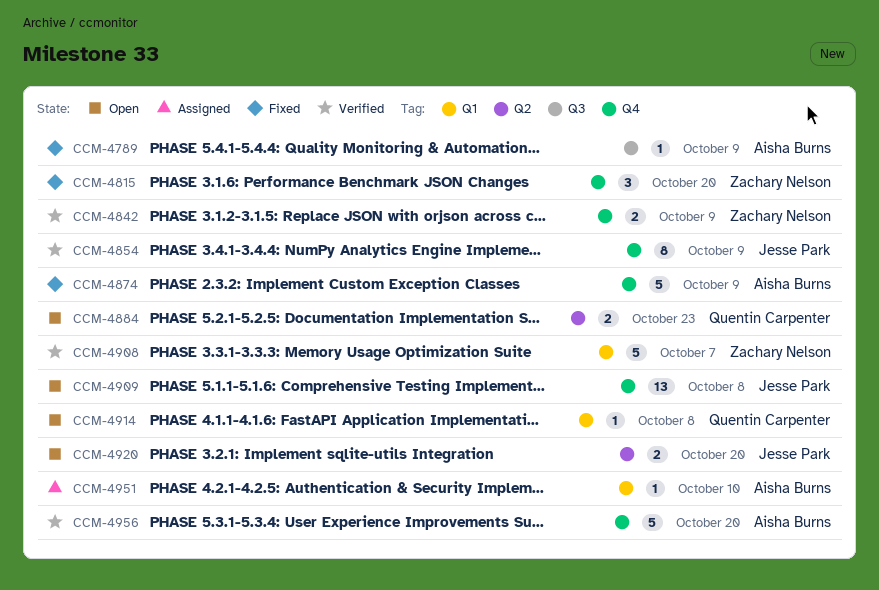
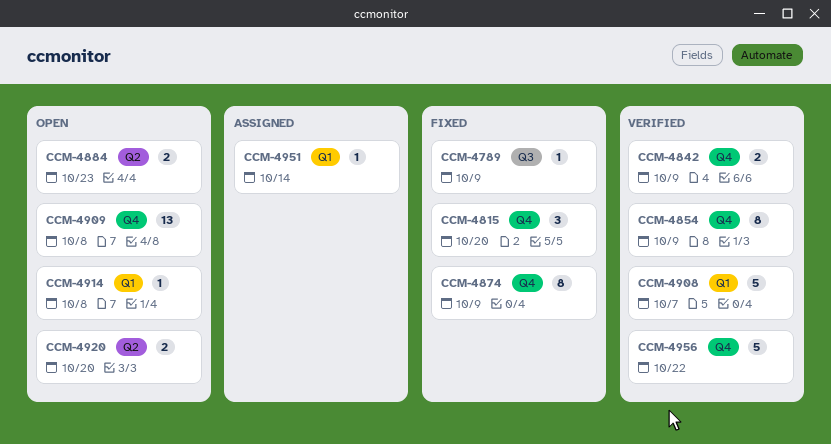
CCM-4874, estimate: 5 -> 8
CCM-4951, due: Oct 10 -> Oct 14
CCM-4956, due: Oct 20 -> Oct 22

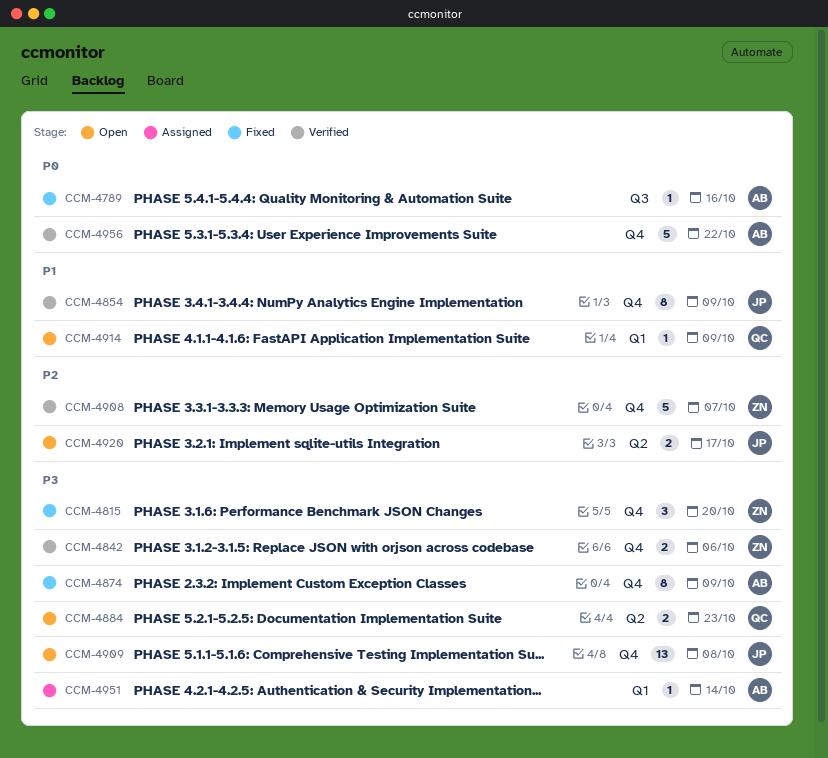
CCM-4789, due: Oct 9 -> Oct 16
CCM-4842, due: Oct 9 -> Oct 6
CCM-4908, label: Q1 -> Q4
CCM-4914, due: Oct 8 -> Oct 9
CCM-4920, due: Oct 20 -> Oct 17

